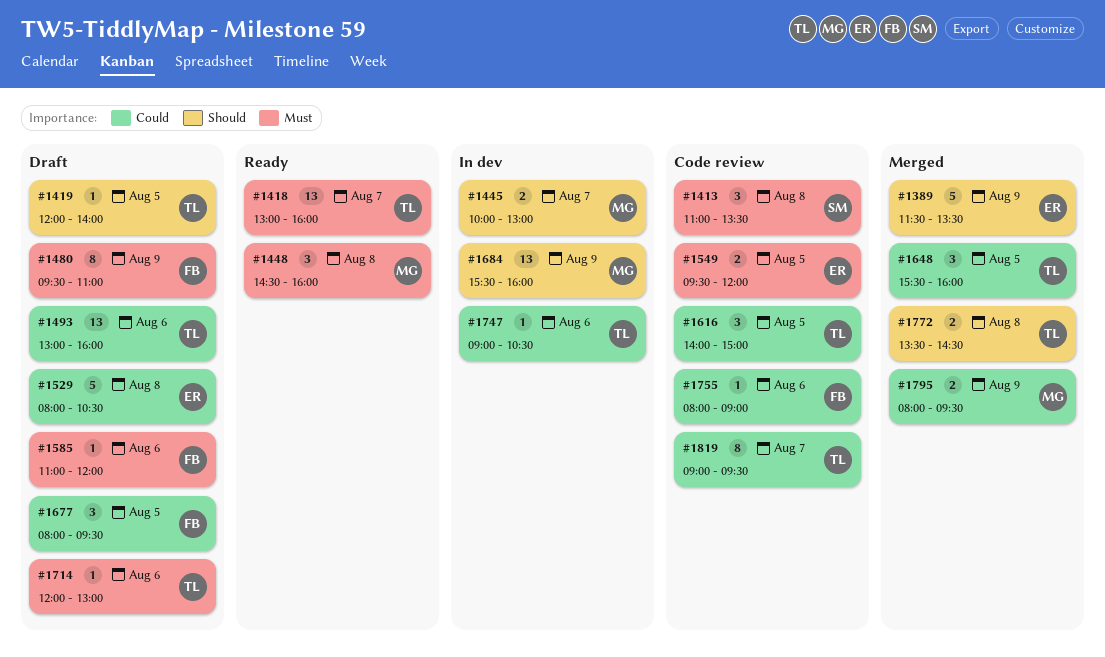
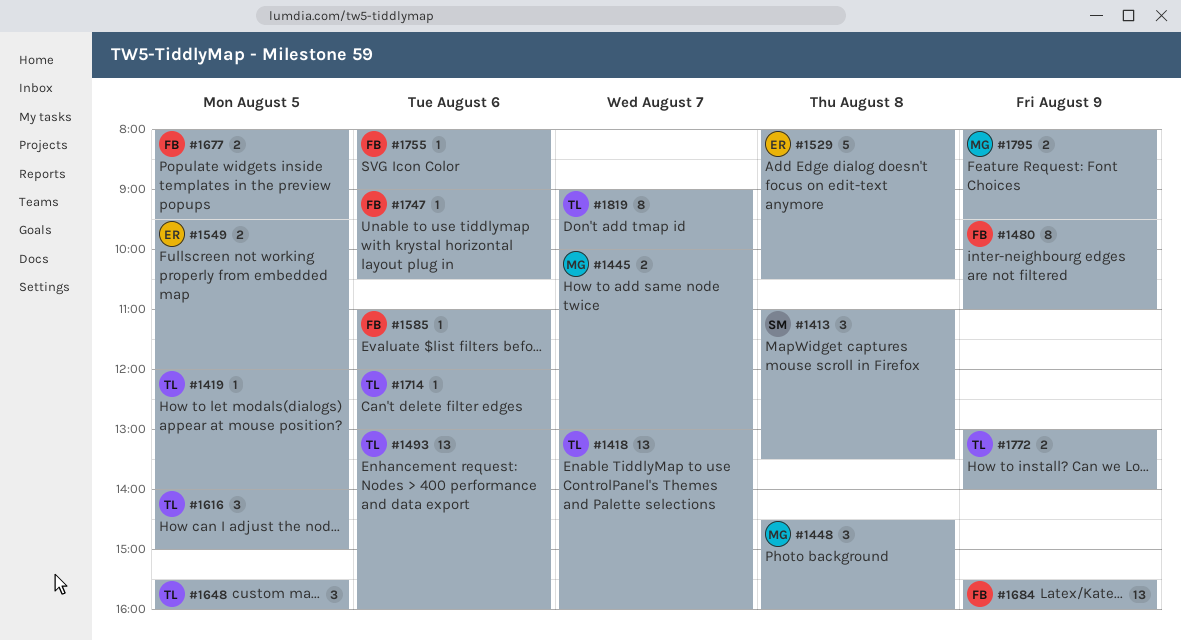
#1389: present -> none
#1677, estimate: 3 -> 2
#1684, owner: MG -> FB
#1747, owner: TL -> FB
#1772, day: Aug 8 -> Aug 9
#1772, begins: 13:30 -> 13:00
#1772, ends: 14:30 -> 14:00
#1819, ends: 09:30 -> 10:00

